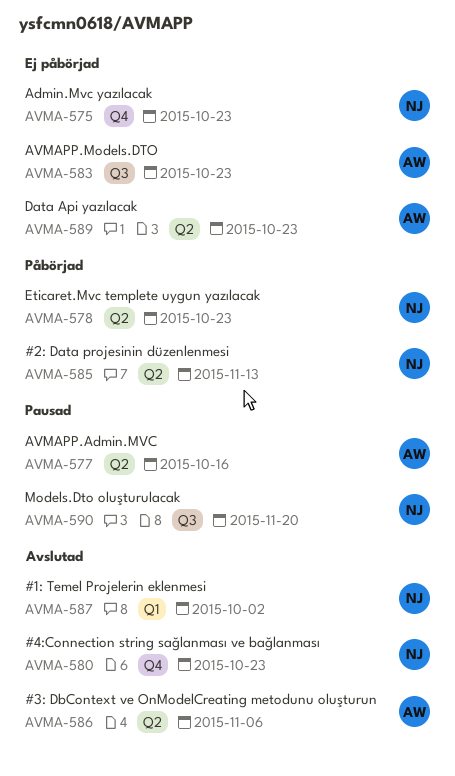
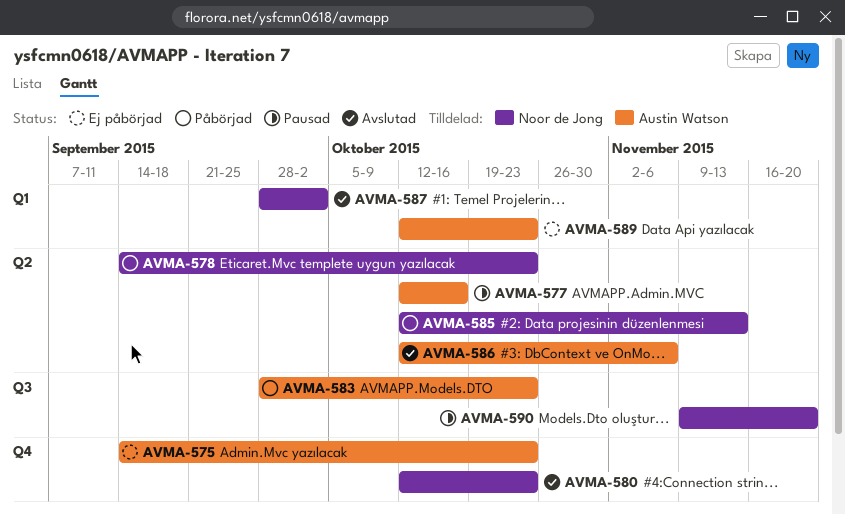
AVMA-575, owner: Noor de Jong -> Austin Watson
AVMA-583, status: Ej påbörjad -> Påbörjad
AVMA-589, label: Q2 -> Q1

